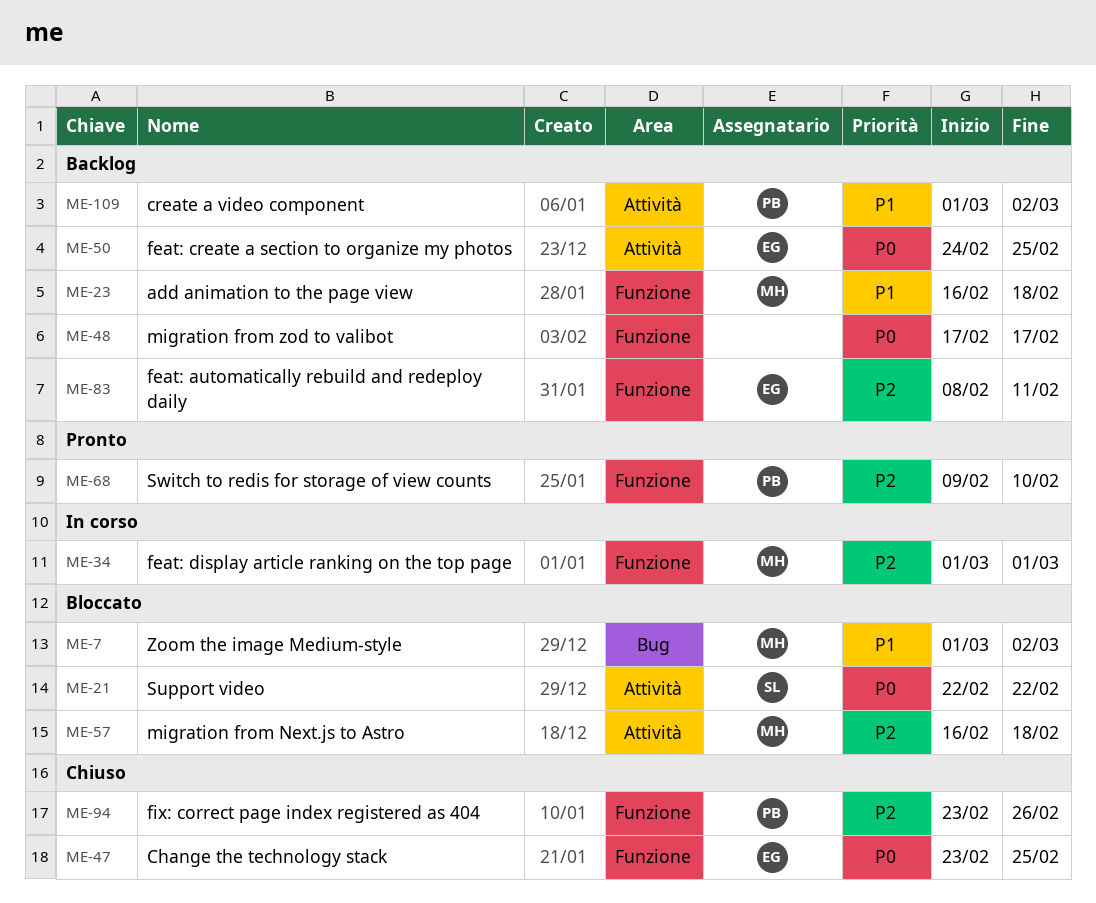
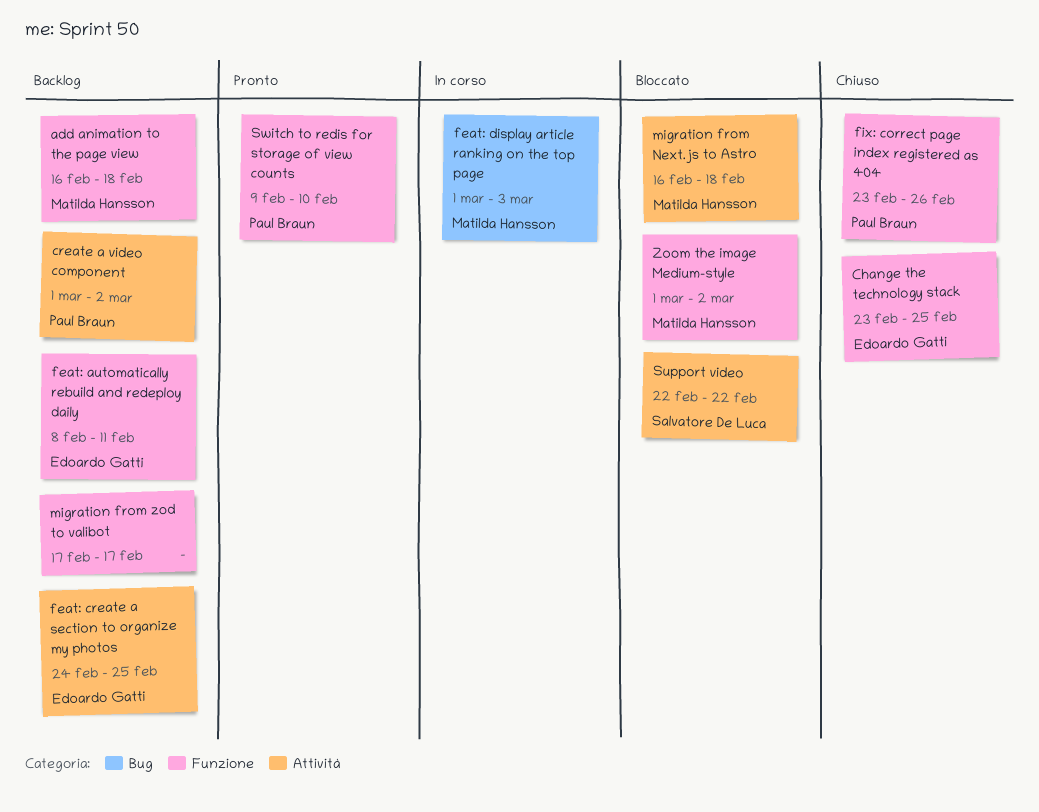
feat: display article ranking on the top page, label: Funzione -> Bug
feat: display article ranking on the top page, due: Mar 1 -> Mar 3
Zoom the image Medium-style, label: Bug -> Funzione

